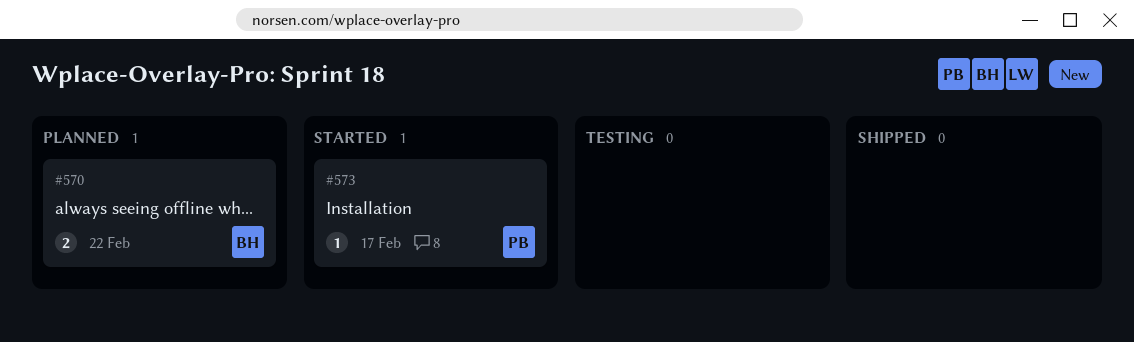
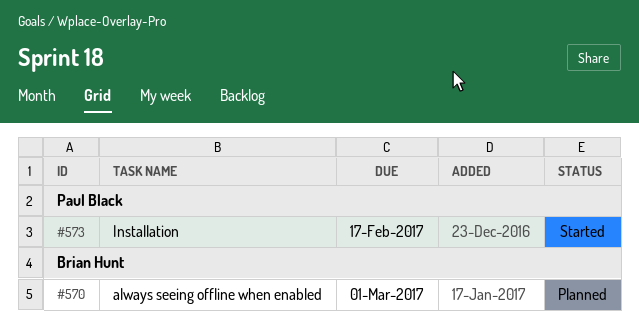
#570, due: Feb 22 -> Mar 1

